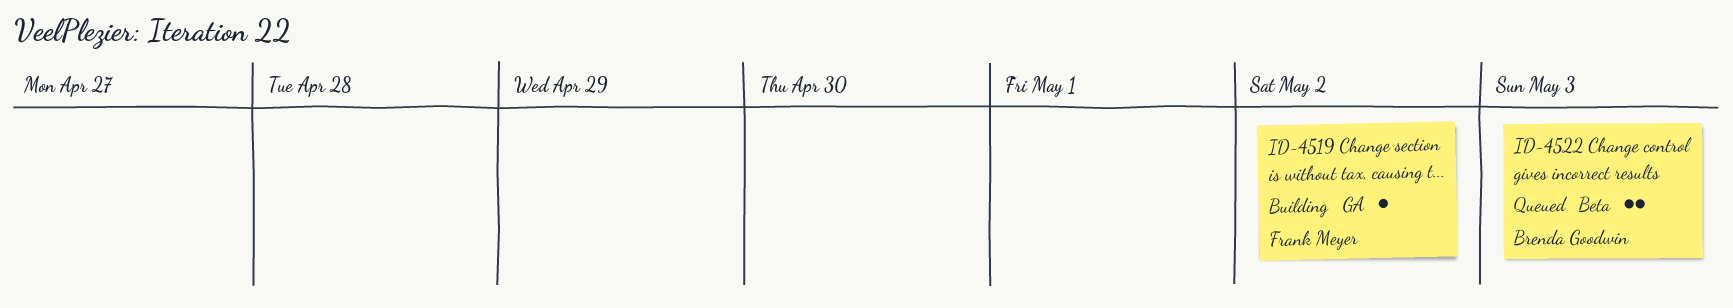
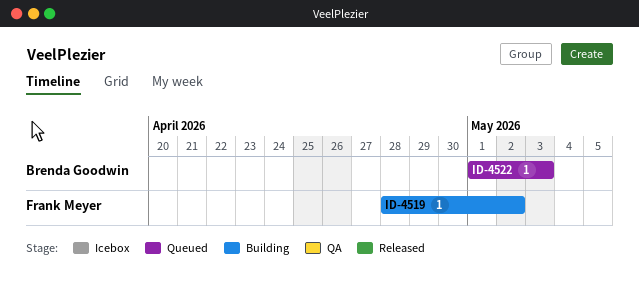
ID-4522, estimate: 2 -> 1

